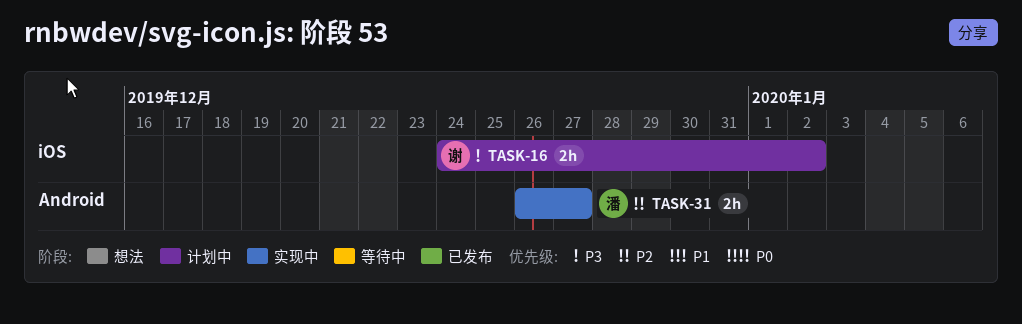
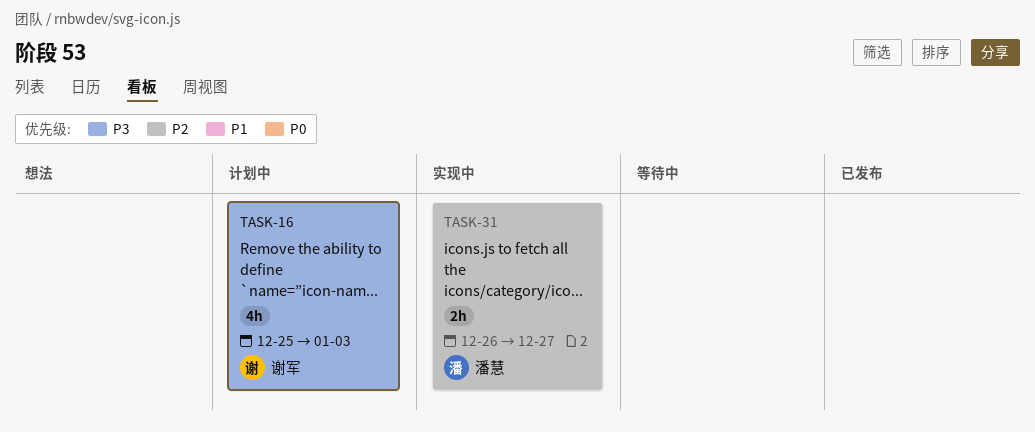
TASK-16, estimate: 2h -> 4h
TASK-16, start: Dec 24 -> Dec 25
TASK-16, due: Jan 2 -> Jan 3

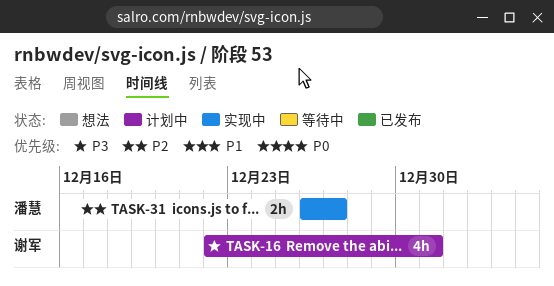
TASK-16, start: Dec 25 -> Dec 22
TASK-16, due: Jan 3 -> Dec 31

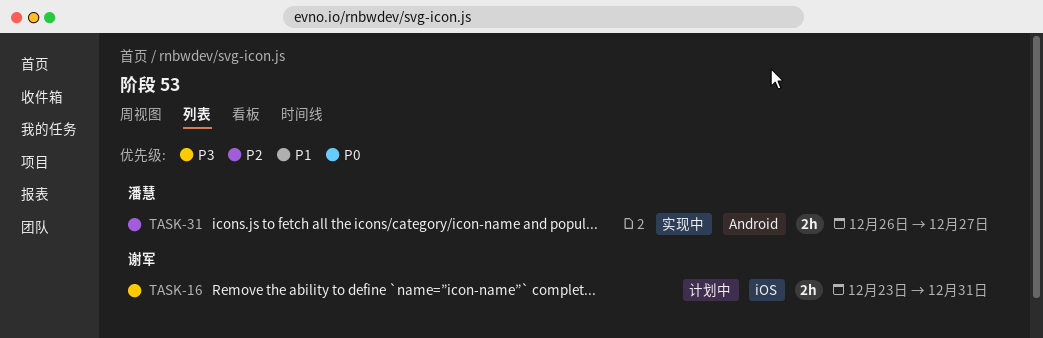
TASK-16, estimate: 4h -> 2h
TASK-16, start: Dec 22 -> Dec 23

